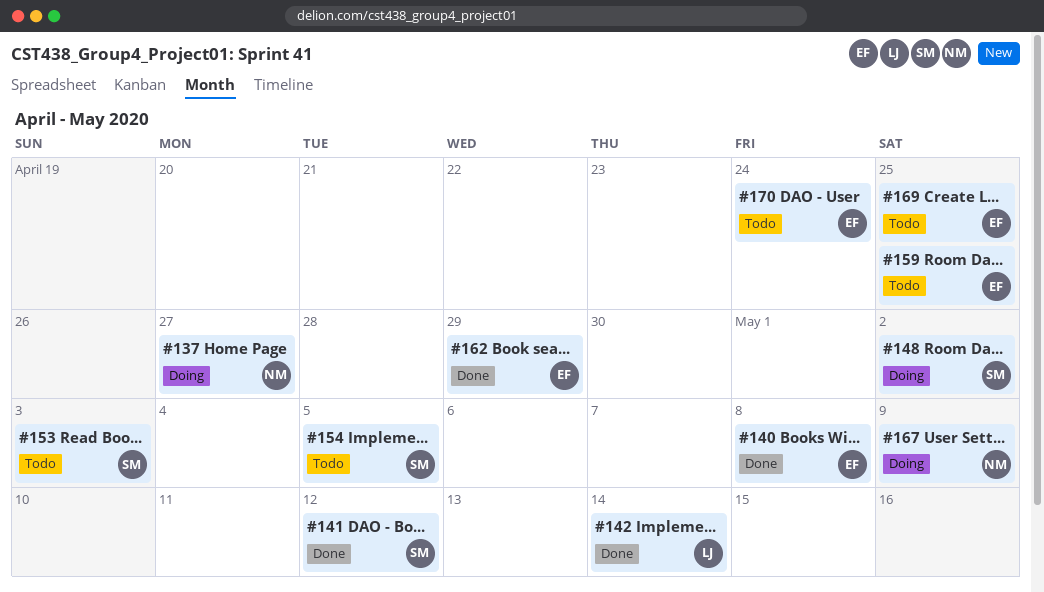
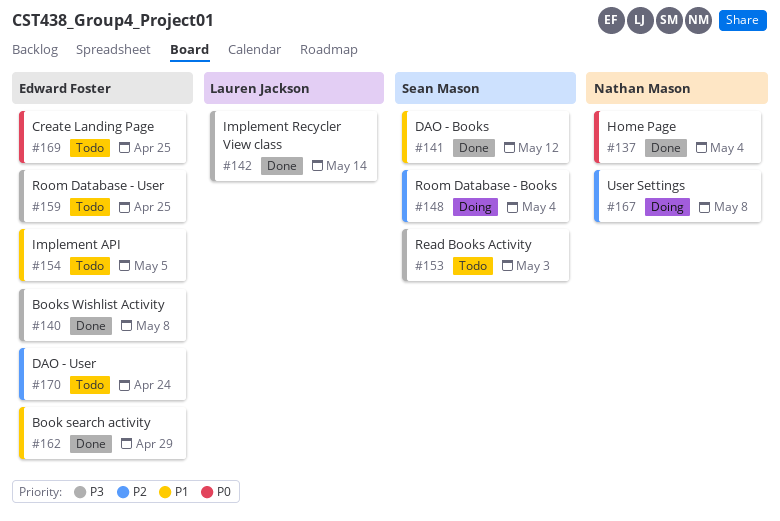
#137, status: Doing -> Done
#137, due: Apr 27 -> May 4
#148, due: May 2 -> May 4
#154, owner: Sean Mason -> Edward Foster
#167, due: May 9 -> May 8

